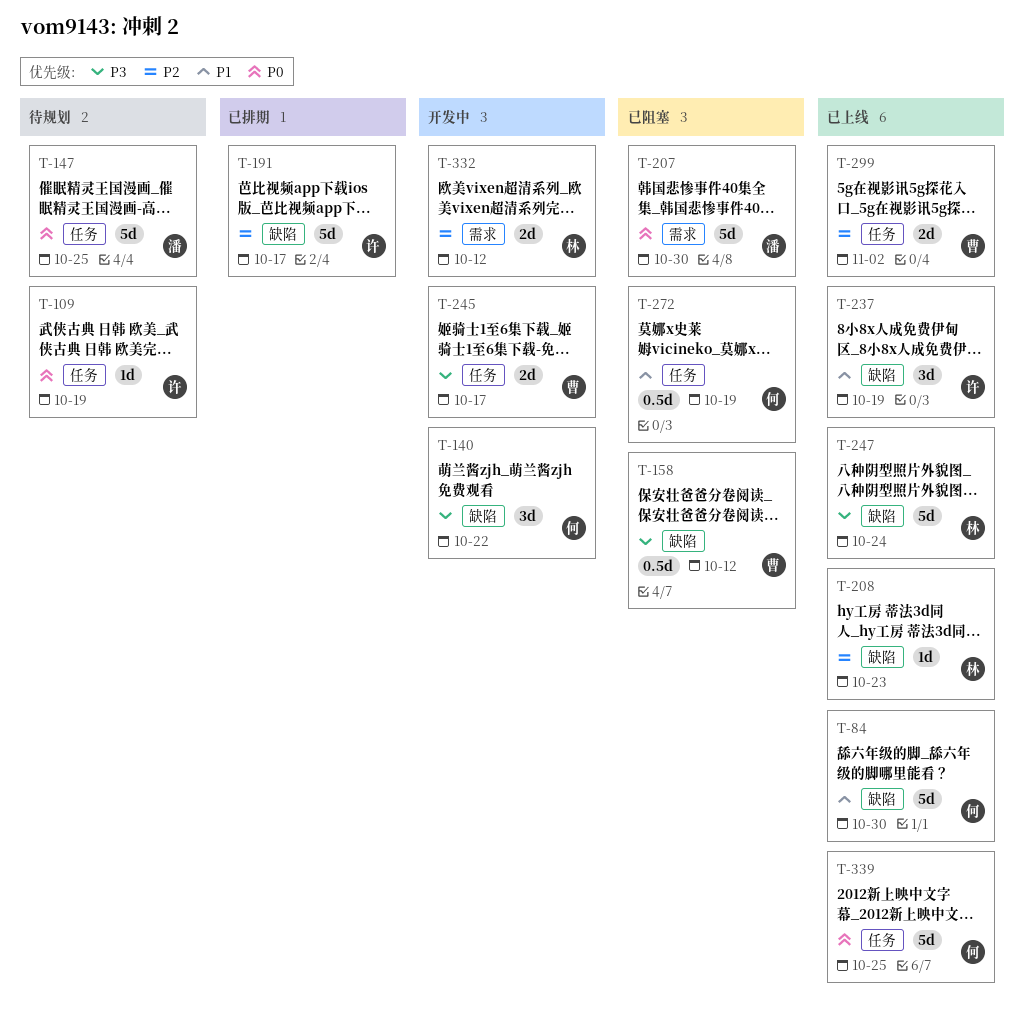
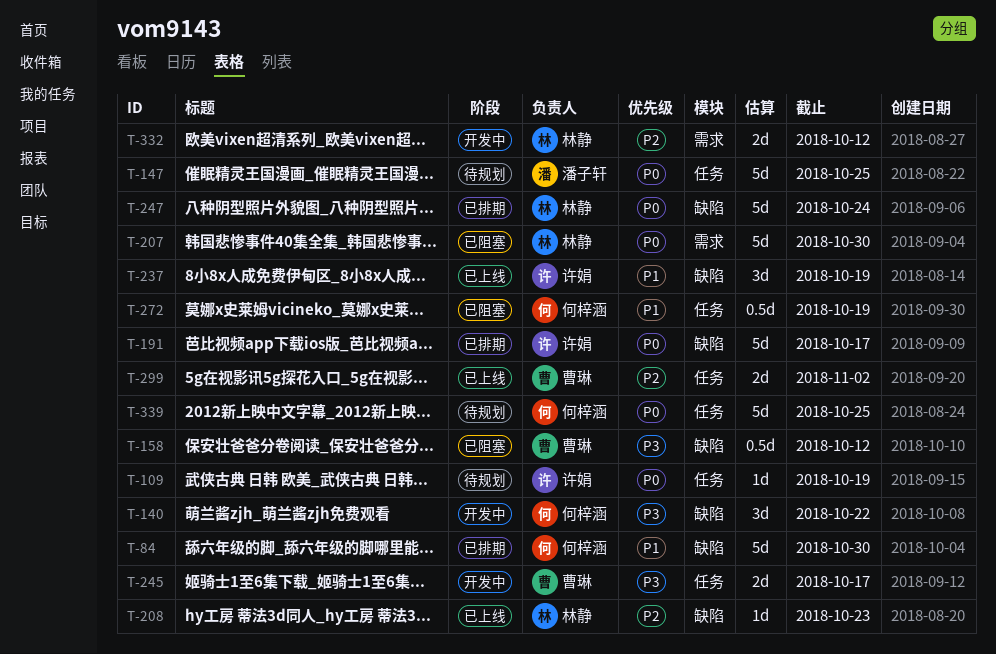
T-84, status: 已上线 -> 已排期
T-191, priority: P2 -> P0
T-207, owner: 潘子轩 -> 林静
T-247, status: 已上线 -> 已排期
T-247, priority: P3 -> P0
T-339, status: 已上线 -> 待规划

